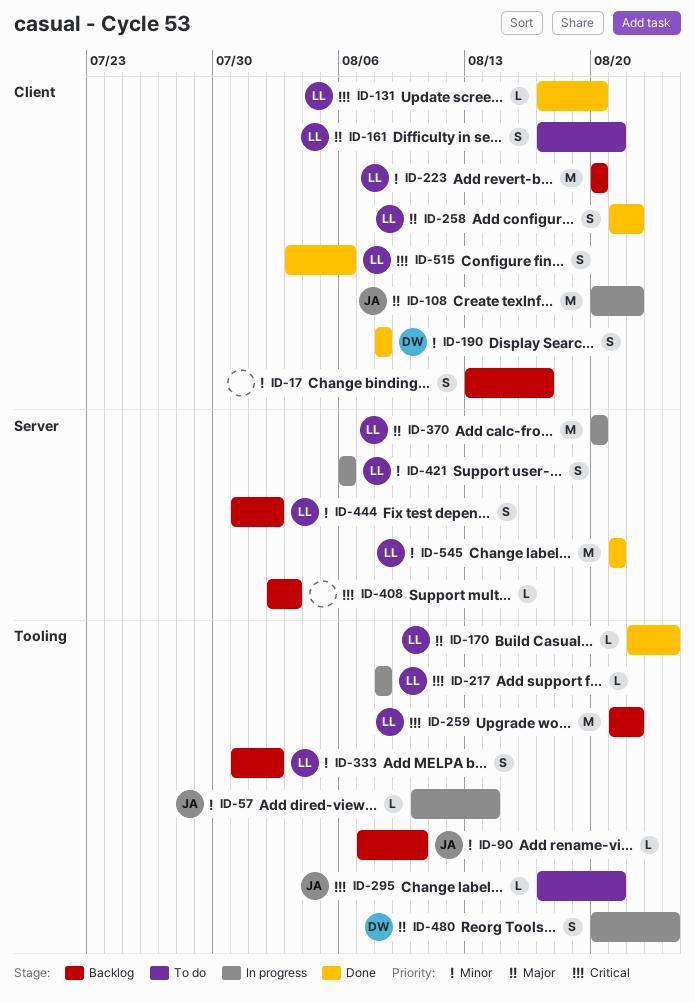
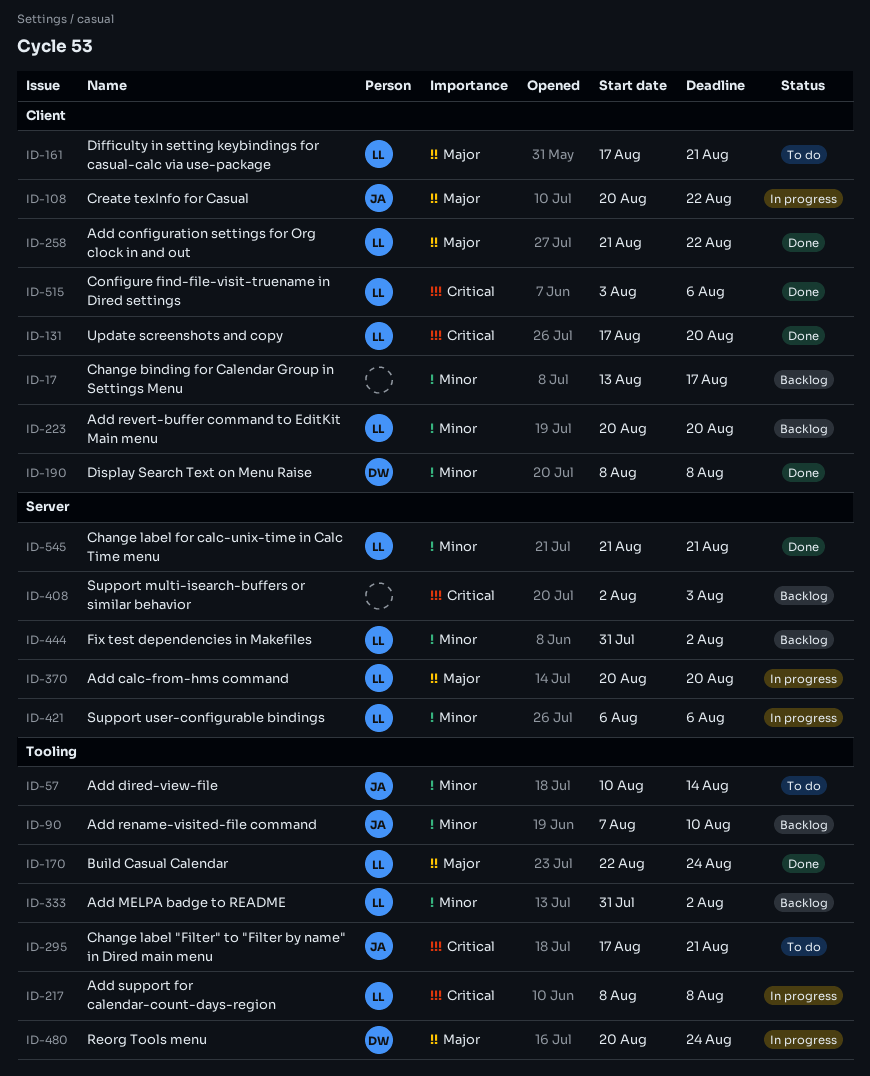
ID-57, status: In progress -> To do
ID-259: present -> none

